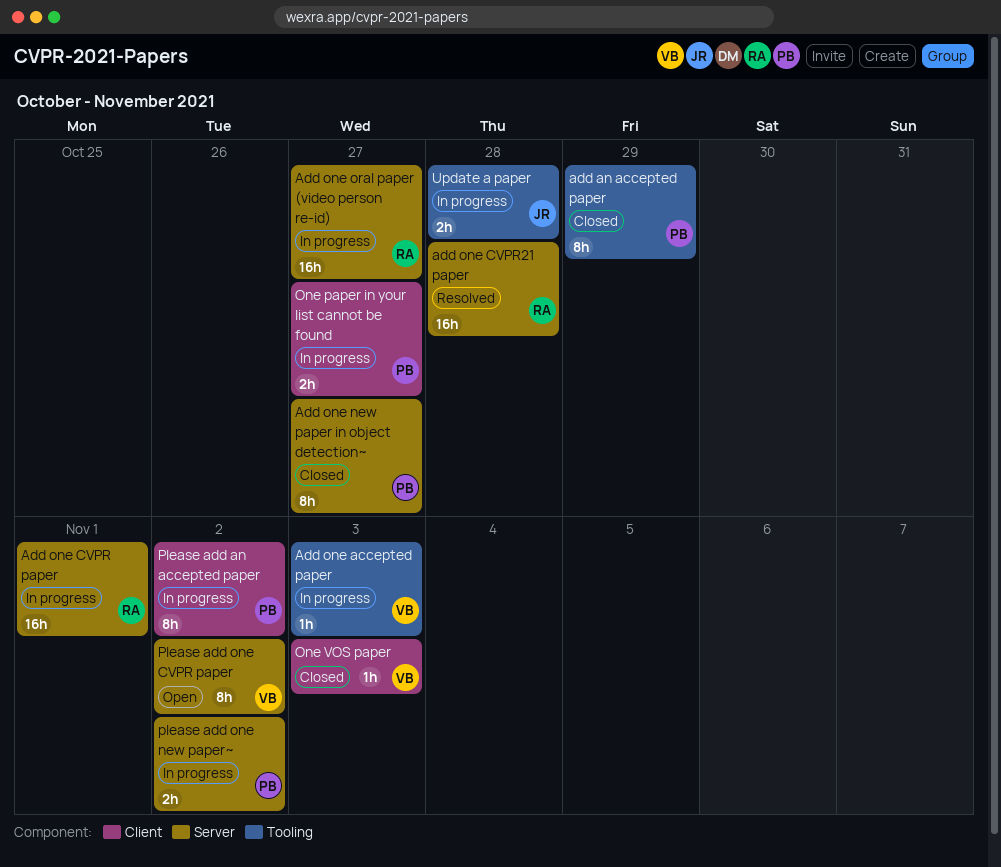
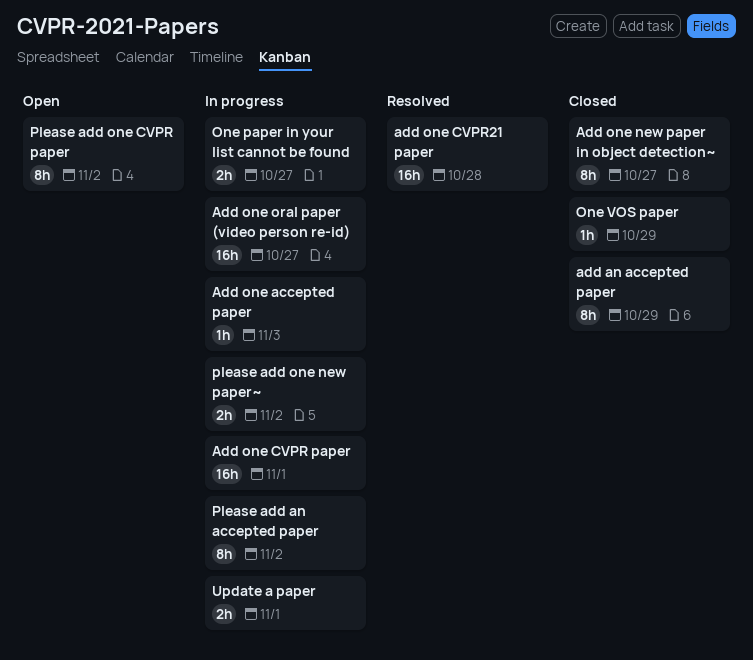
One VOS paper, due: Nov 3 -> Oct 29
Update a paper, due: Oct 28 -> Nov 1

